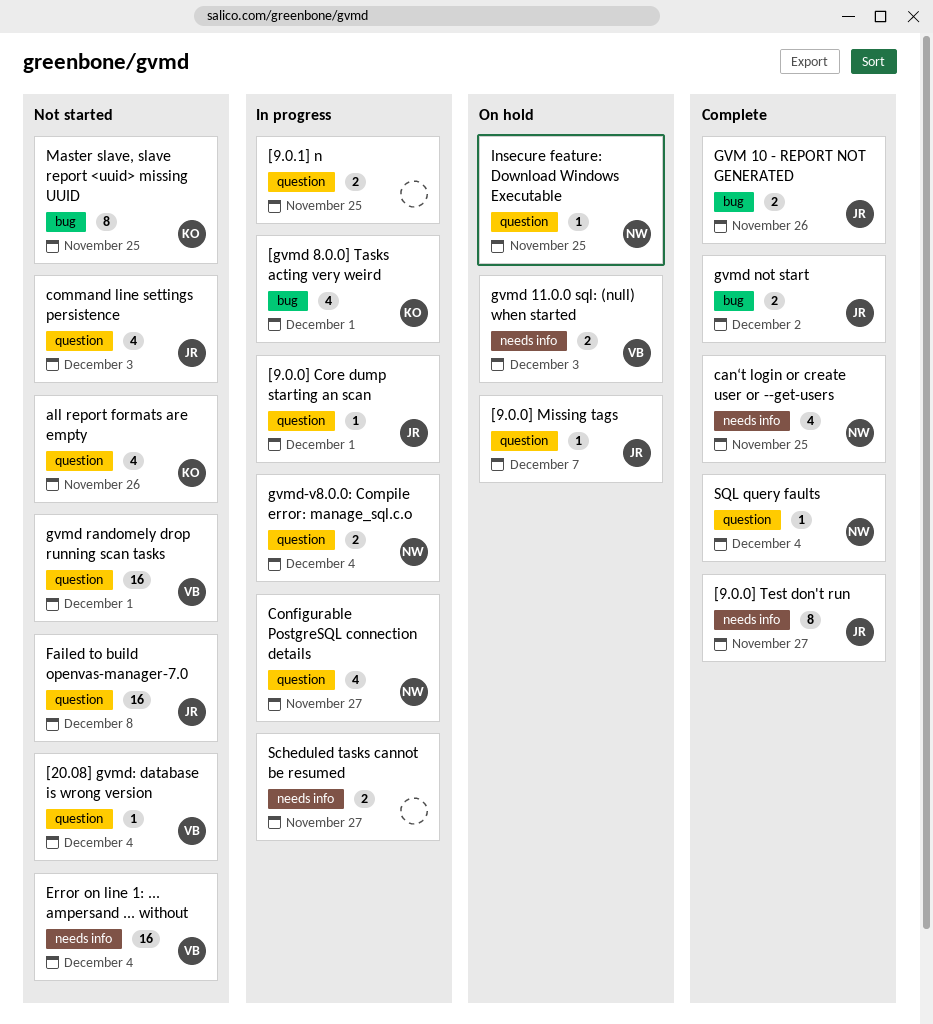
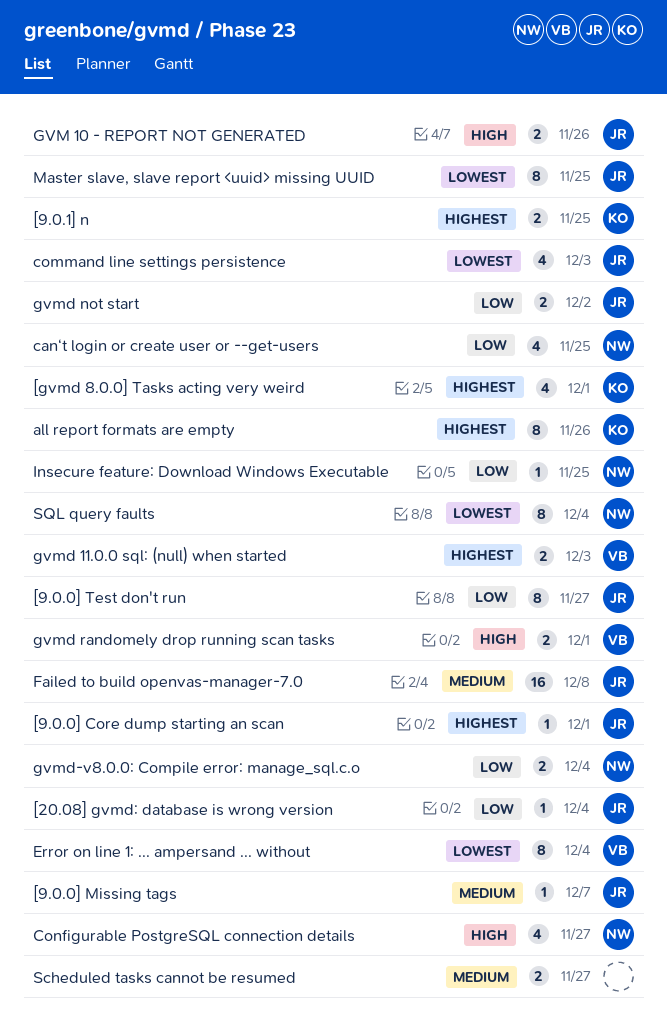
[20.08] gvmd: database is wrong version, owner: VB -> JR
[9.0.1] n, owner: none -> KO
all report formats are empty, estimate: 4 -> 8
Error on line 1: ... ampersand ... without, estimate: 16 -> 8
gvmd randomely drop running scan tasks, estimate: 16 -> 2
Master slave, slave report <uuid> missing UUID, owner: KO -> JR
SQL query faults, estimate: 1 -> 8

